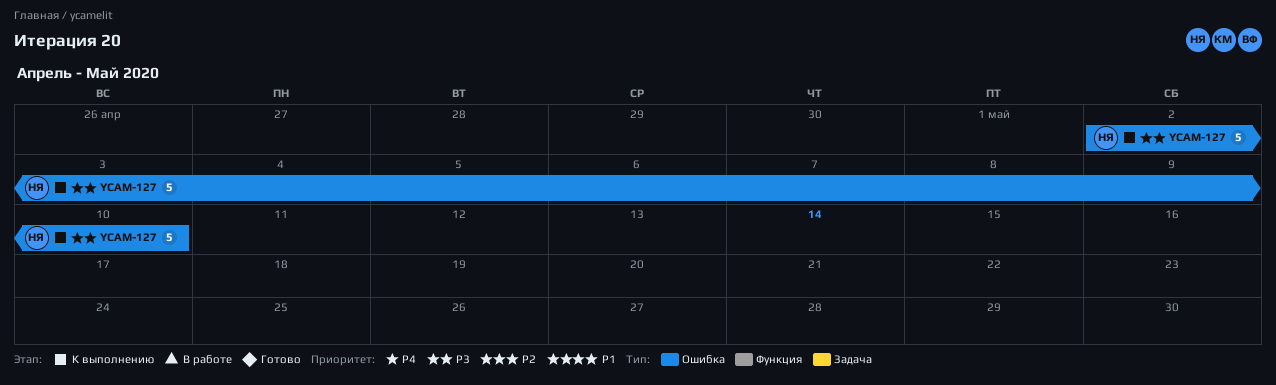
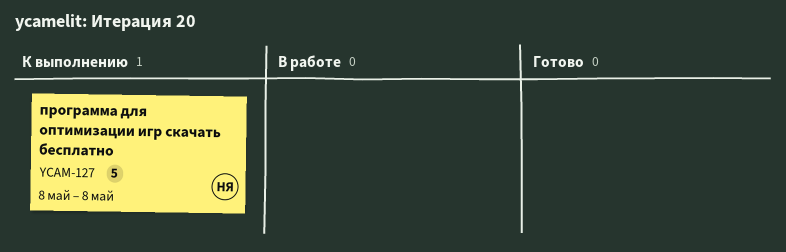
YCAM-127, start: May 2 -> May 8
YCAM-127, due: May 10 -> May 8

